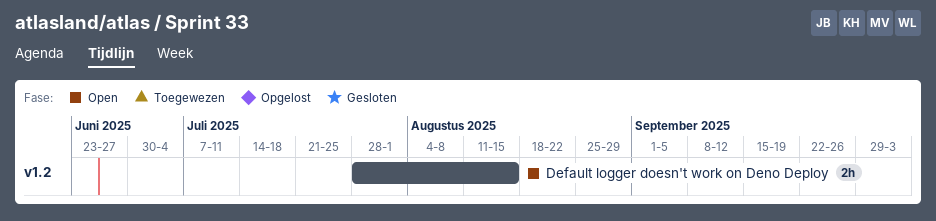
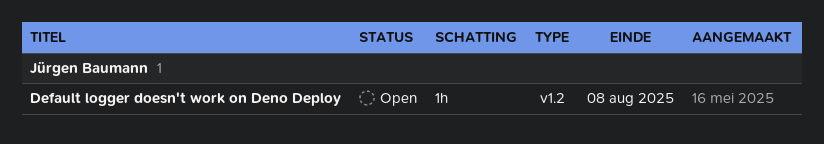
Default logger doesn't work on Deno Deploy, estimate: 2h -> 1h
Default logger doesn't work on Deno Deploy, due: Aug 15 -> Aug 8

